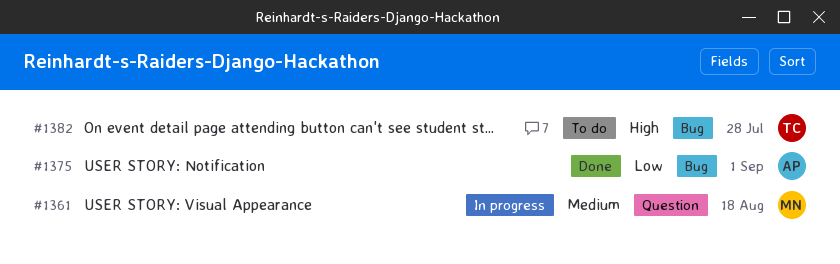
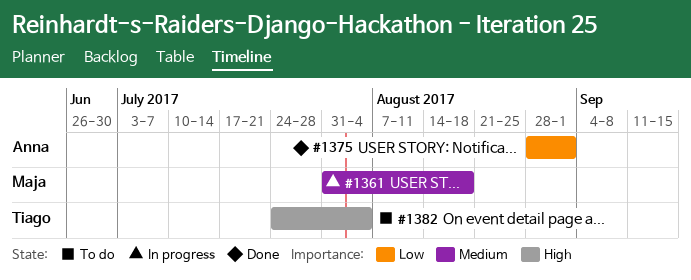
#1382, due: Jul 28 -> Aug 4

